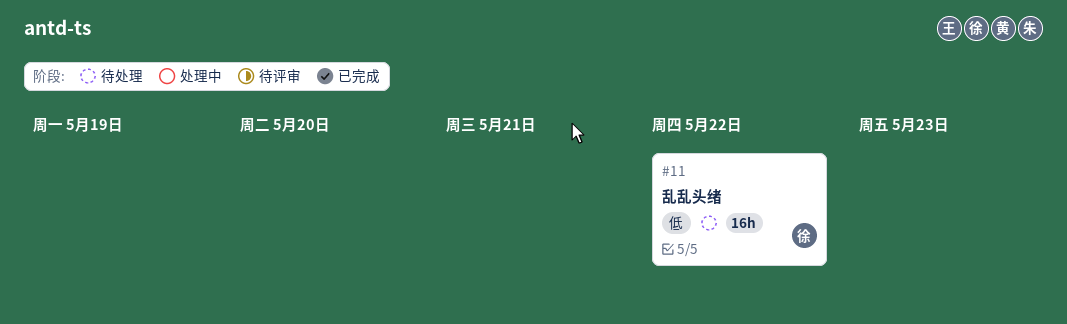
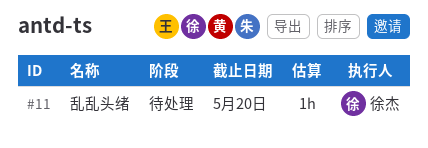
#11, estimate: 16h -> 1h
#11, due: May 22 -> May 20

